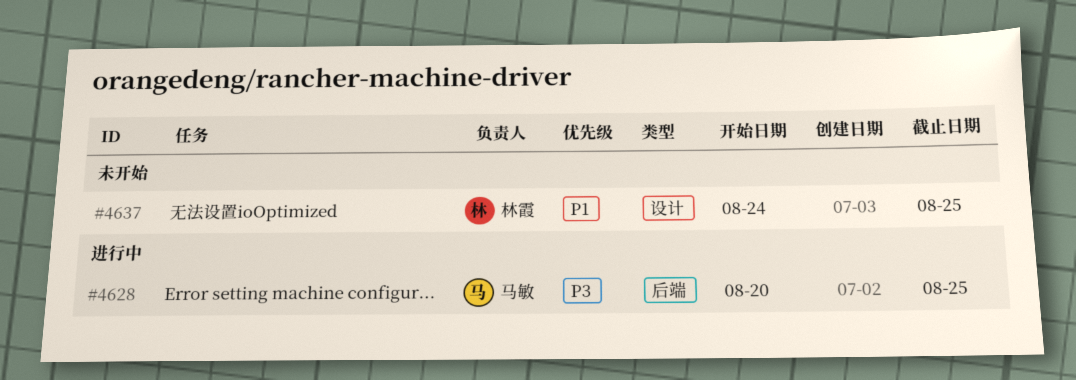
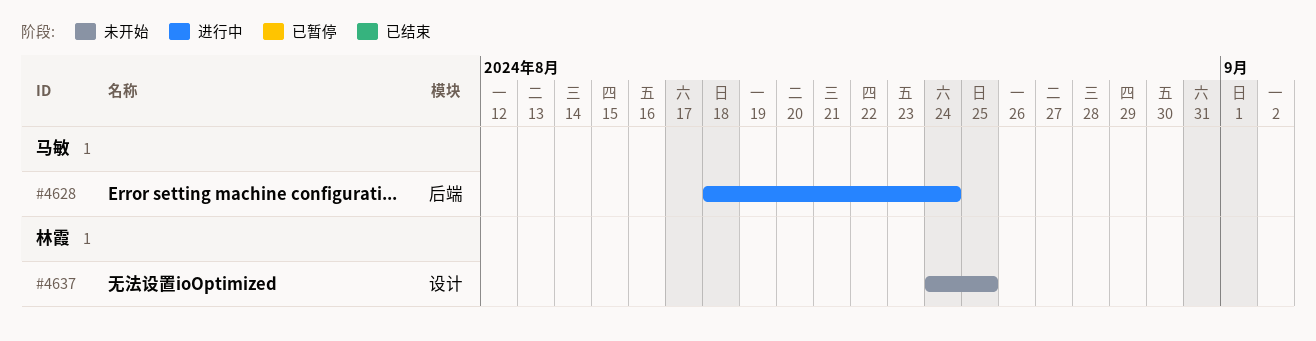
#4628, start: Aug 20 -> Aug 18
#4628, due: Aug 25 -> Aug 24

